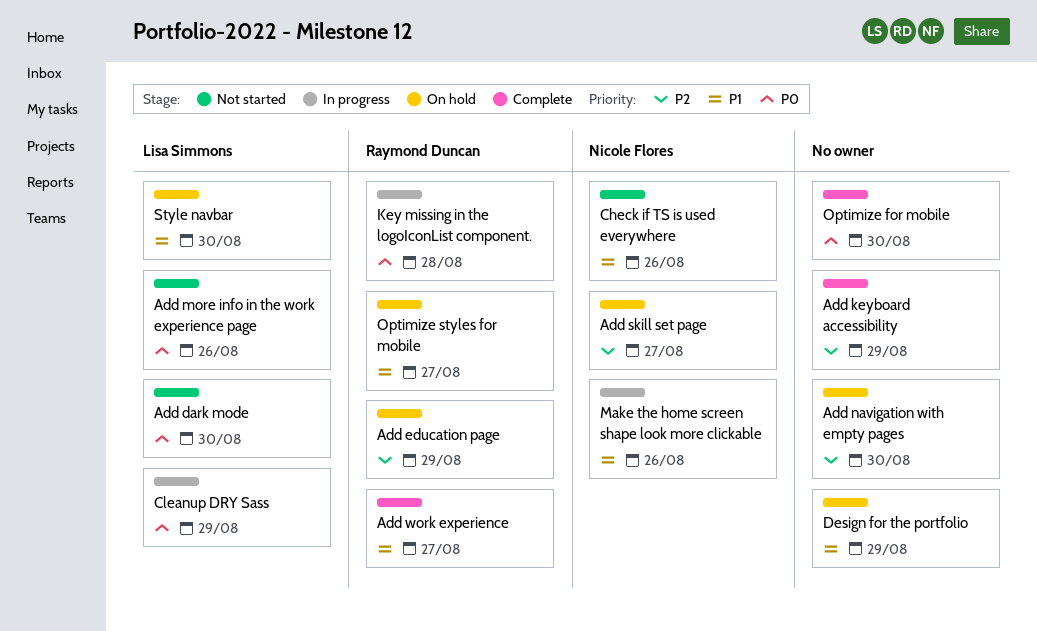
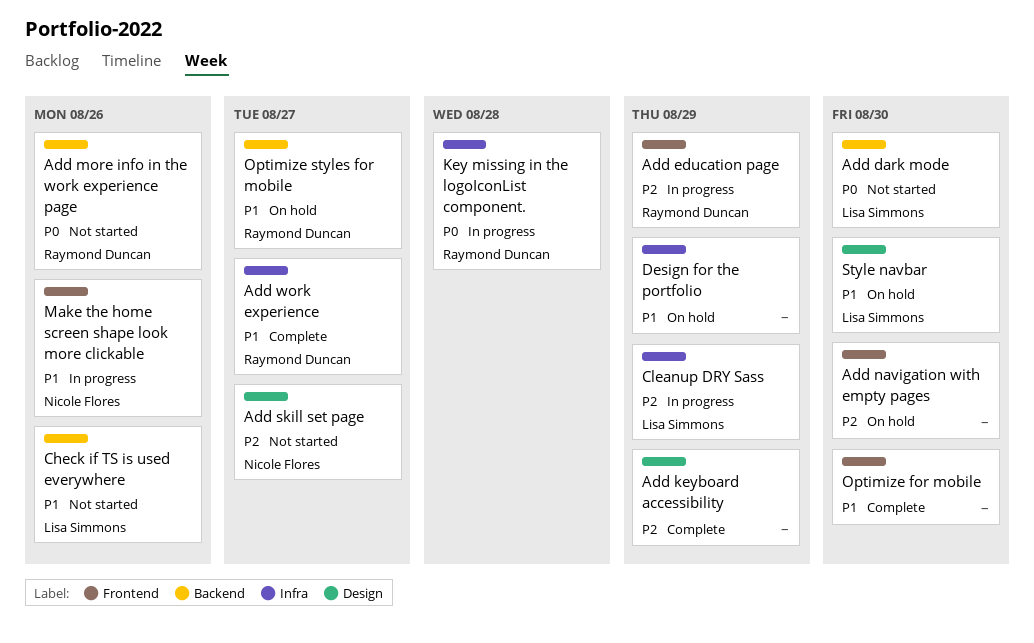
Add education page, status: On hold -> In progress
Add more info in the work experience page, owner: Lisa Simmons -> Raymond Duncan
Add skill set page, status: On hold -> Not started
Check if TS is used everywhere, owner: Nicole Flores -> Lisa Simmons
Cleanup DRY Sass, priority: P0 -> P2
Optimize for mobile, priority: P0 -> P1

